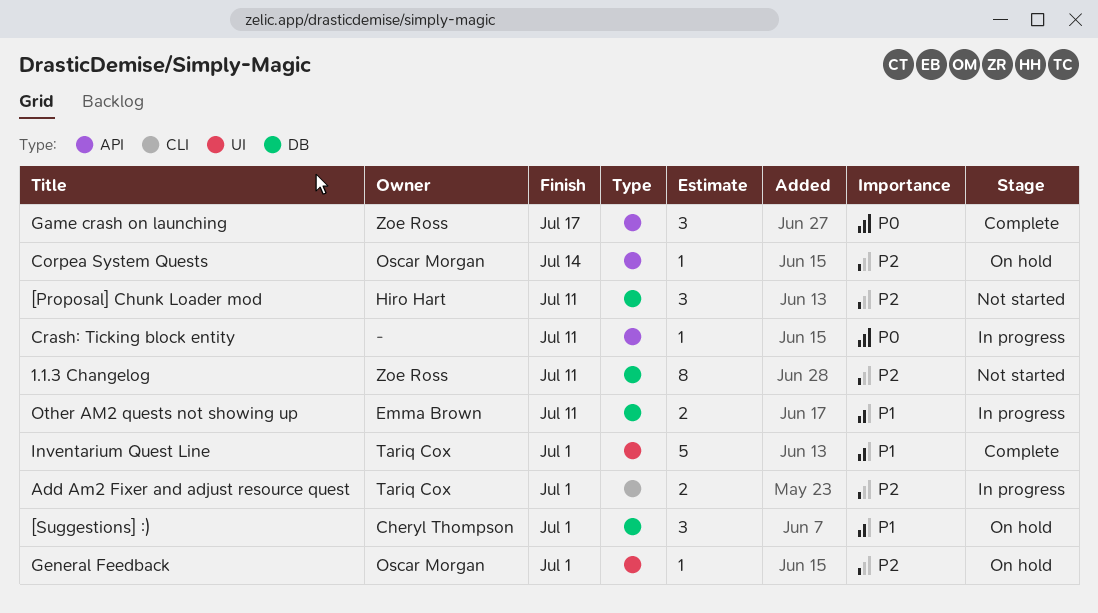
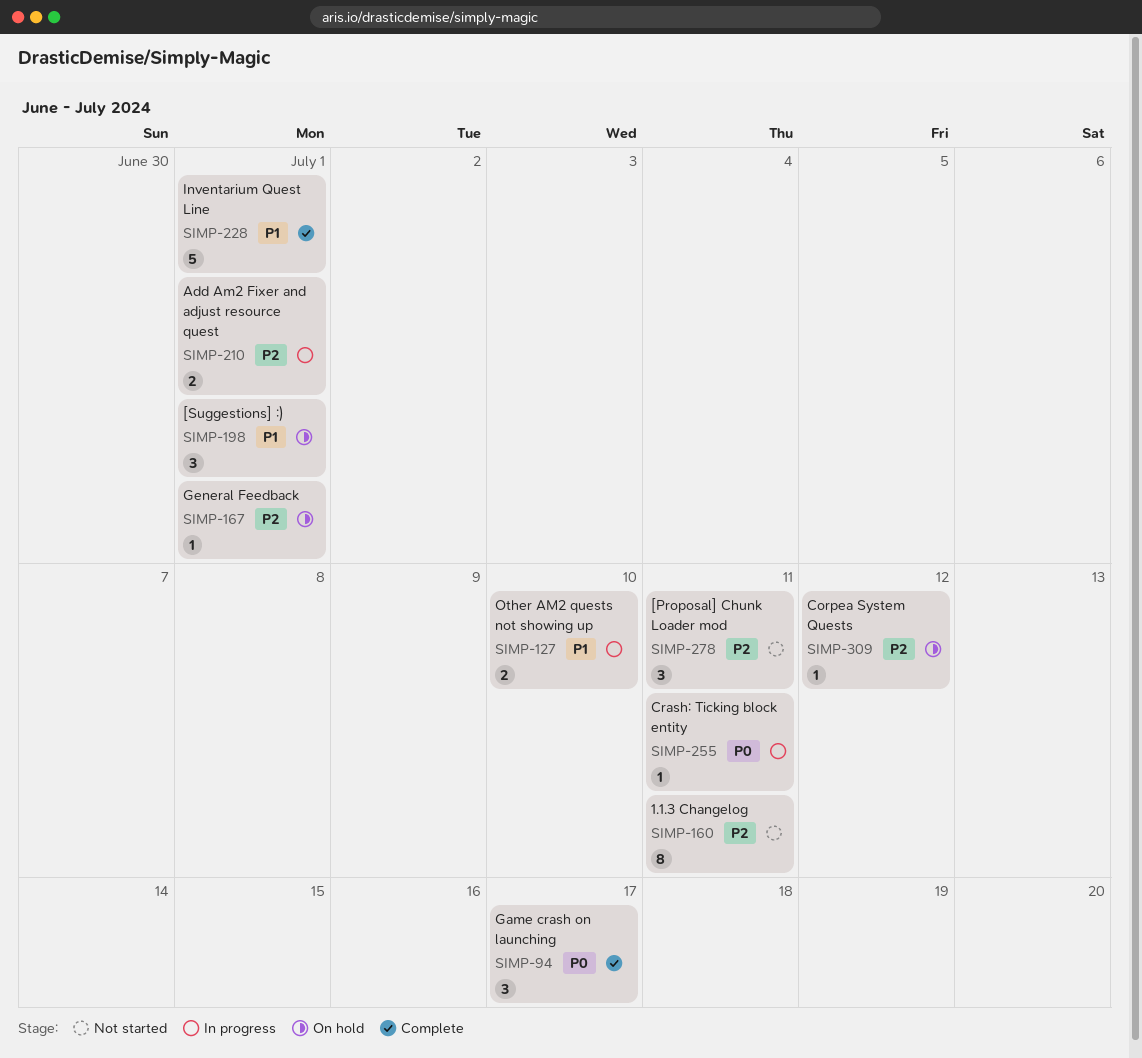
Corpea System Quests, due: Jul 14 -> Jul 12
Other AM2 quests not showing up, due: Jul 11 -> Jul 10

